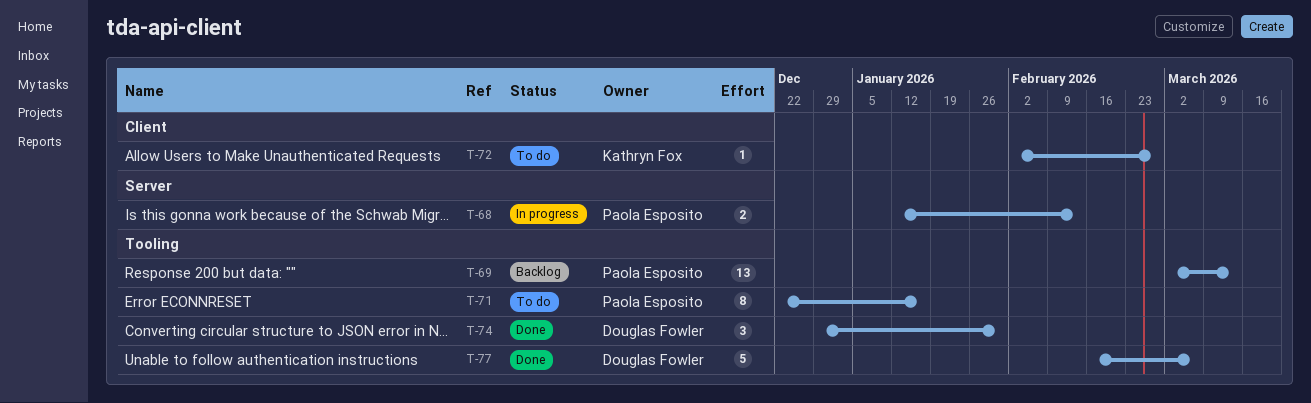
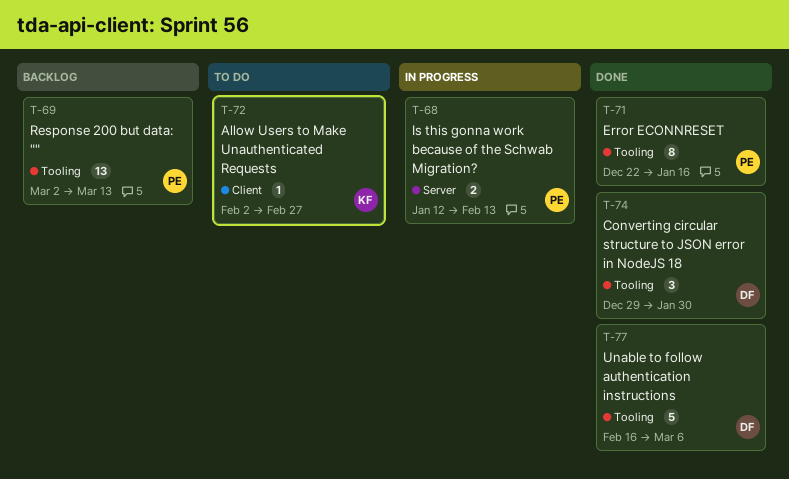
T-71, status: To do -> Done

